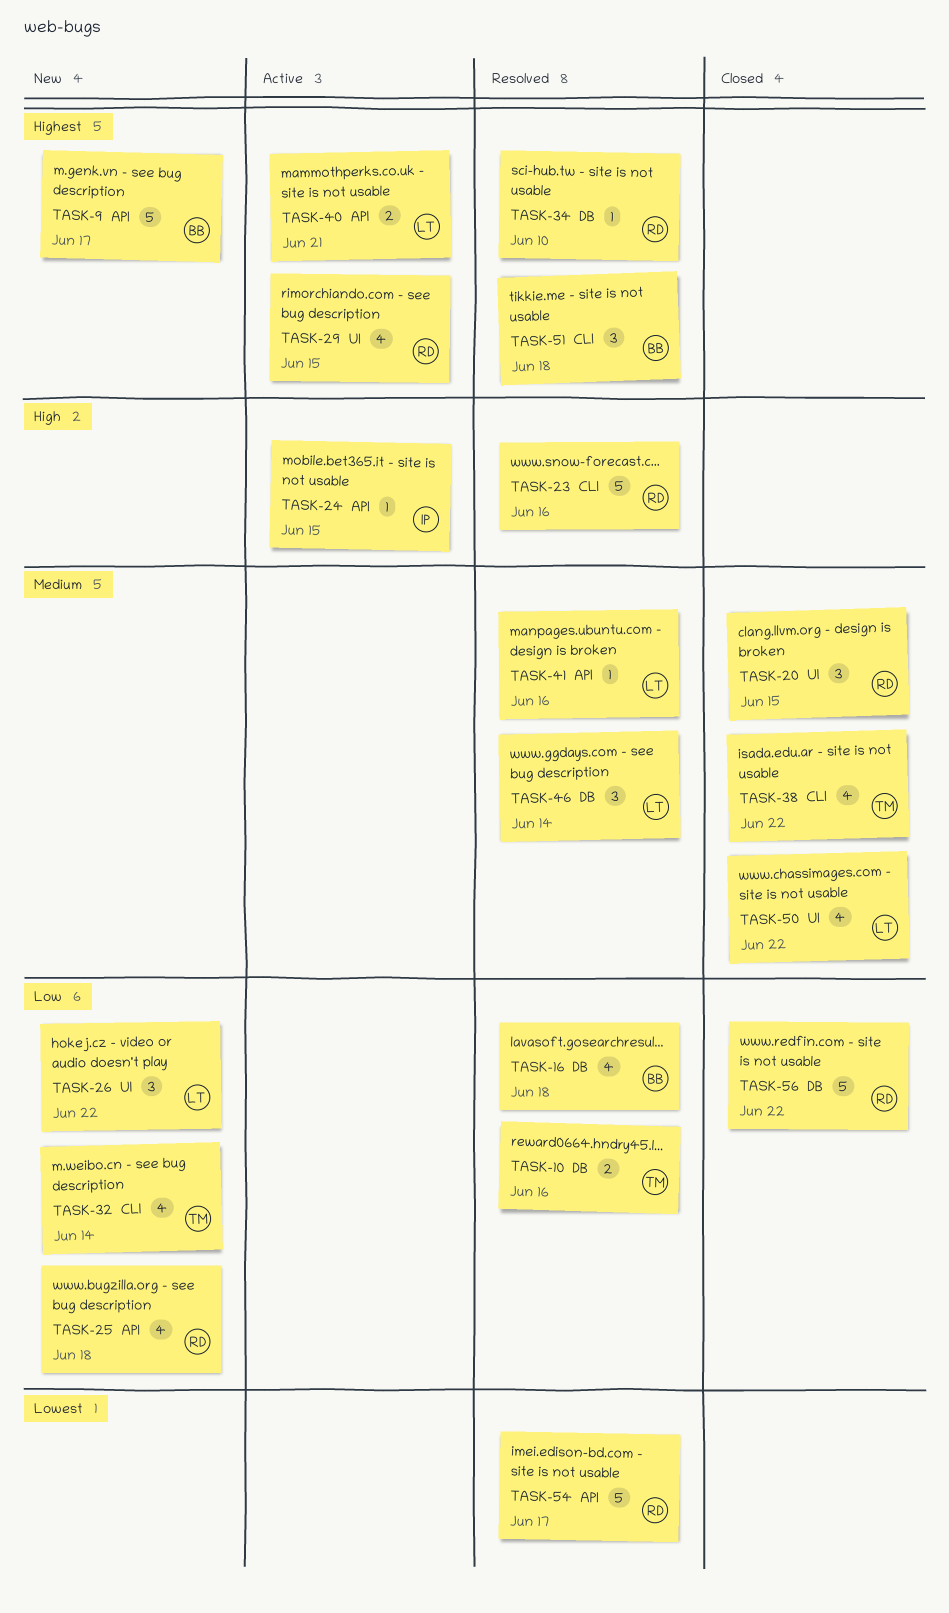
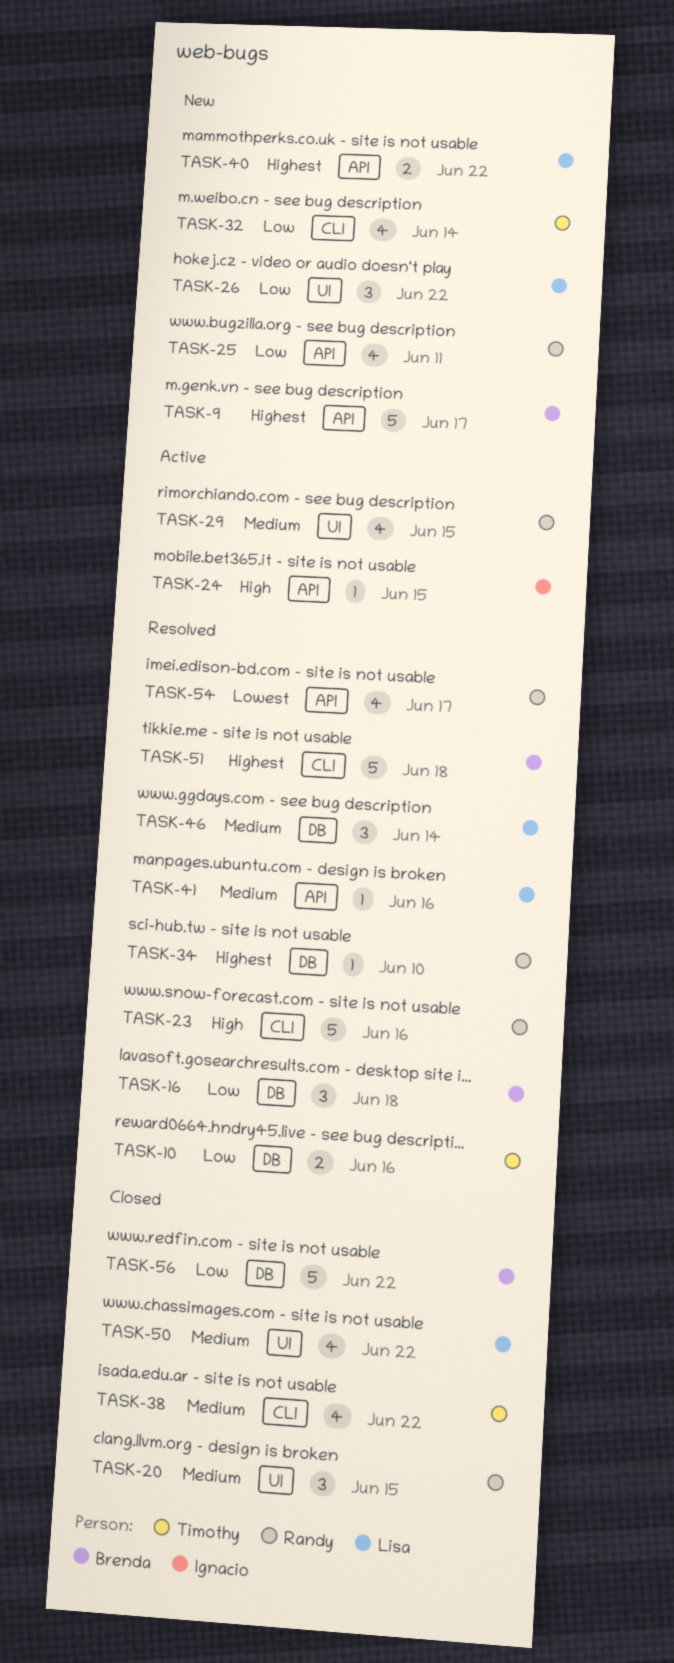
TASK-16, estimate: 4 -> 3
TASK-25, due: Jun 18 -> Jun 11
TASK-29, priority: Highest -> Medium
TASK-40, status: Active -> New
TASK-40, due: Jun 21 -> Jun 22
TASK-51, estimate: 3 -> 5
TASK-54, estimate: 5 -> 4
TASK-56, owner: Randy -> Brenda

